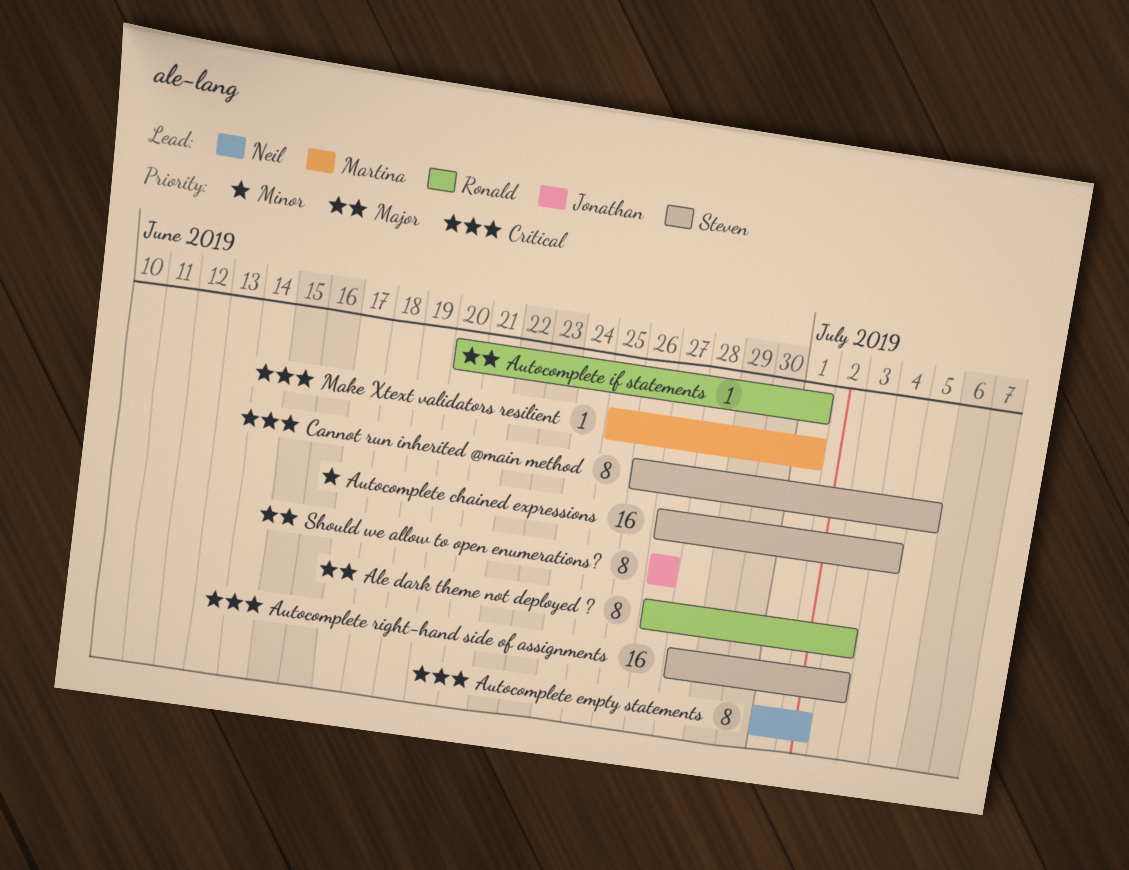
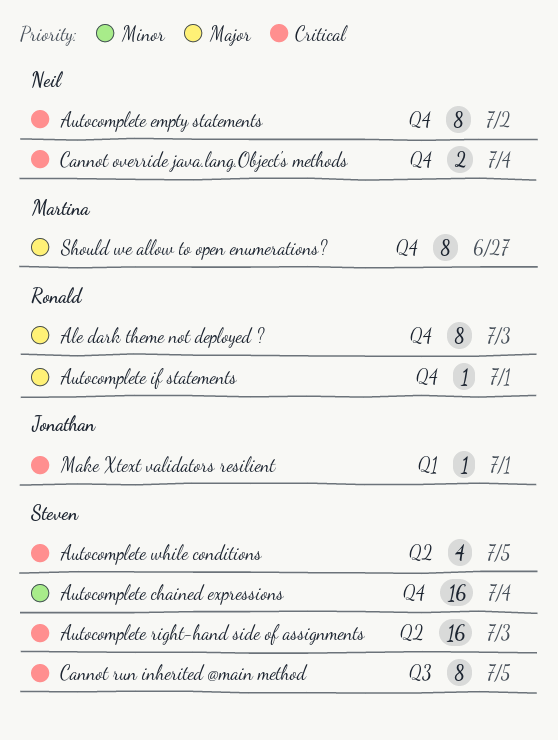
Autocomplete while conditions: none -> present
Cannot override java.lang.Object's methods: none -> present
Make Xtext validators resilient, owner: Martina -> Jonathan
Should we allow to open enumerations?, owner: Jonathan -> Martina

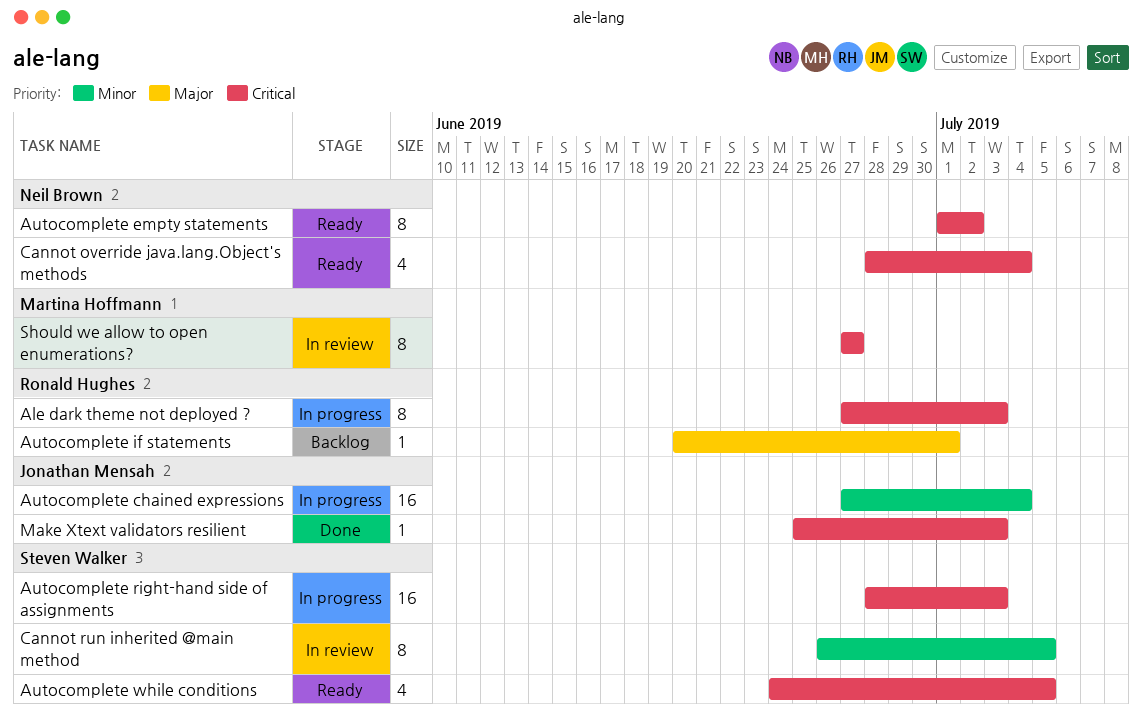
Ale dark theme not deployed ?, priority: Major -> Critical
Autocomplete chained expressions, owner: Steven Walker -> Jonathan Mensah
Cannot override java.lang.Object's methods, estimate: 2 -> 4
Cannot run inherited @main method, priority: Critical -> Minor
Make Xtext validators resilient, due: Jul 1 -> Jul 3
Should we allow to open enumerations?, priority: Major -> Critical

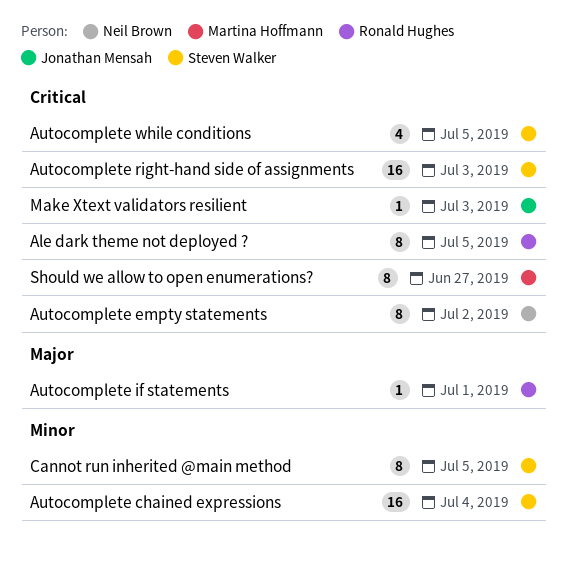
Ale dark theme not deployed ?, due: Jul 3 -> Jul 5
Autocomplete chained expressions, owner: Jonathan Mensah -> Steven Walker
Cannot override java.lang.Object's methods: present -> none

